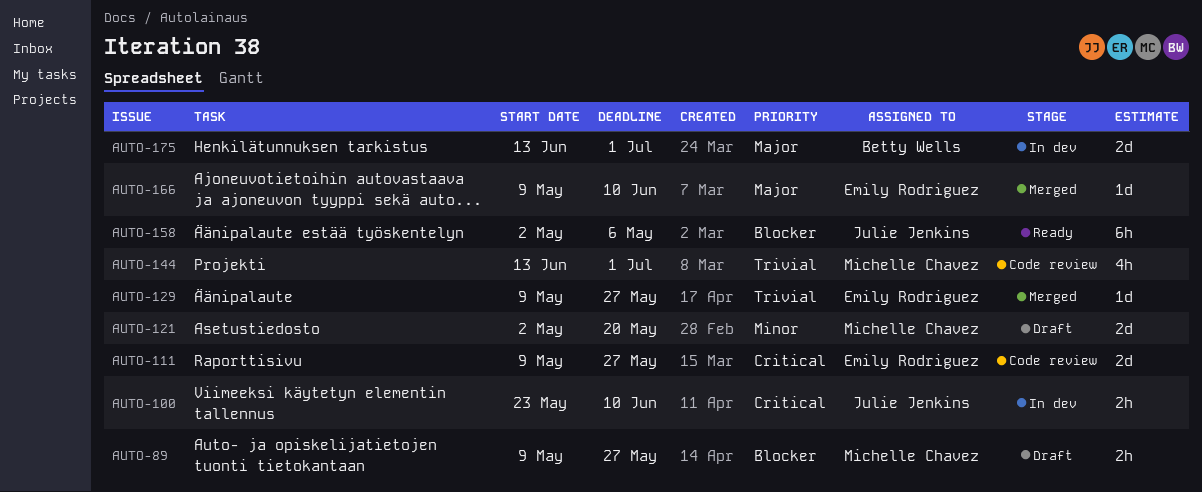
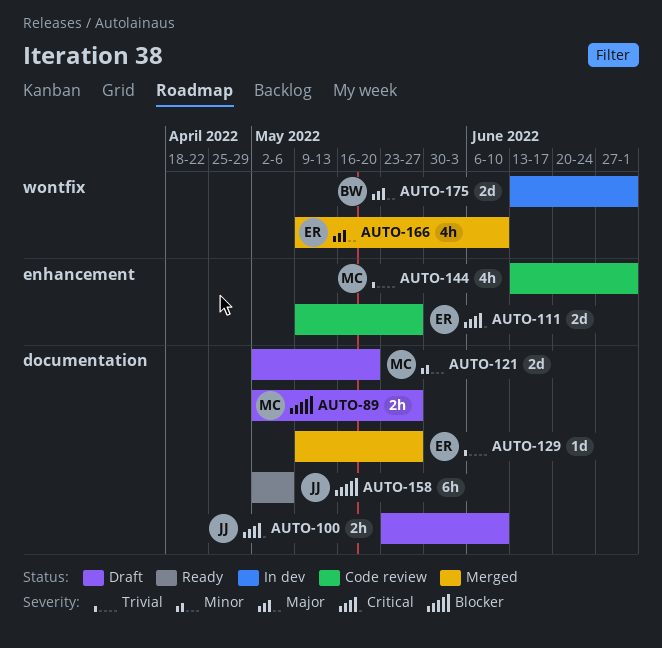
AUTO-89, start: May 9 -> May 2
AUTO-100, status: In dev -> Draft
AUTO-166, estimate: 1d -> 4h

